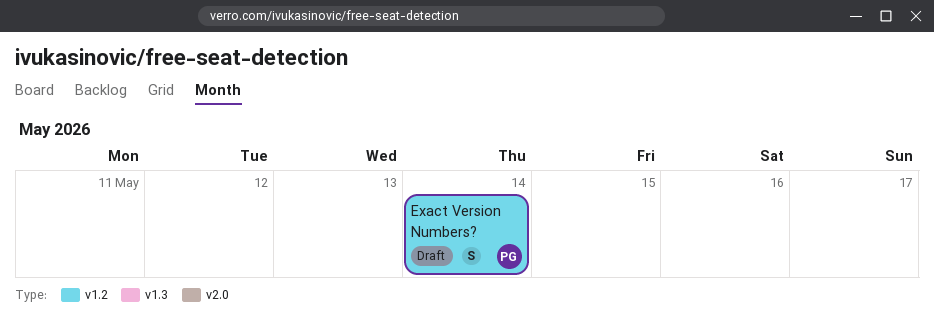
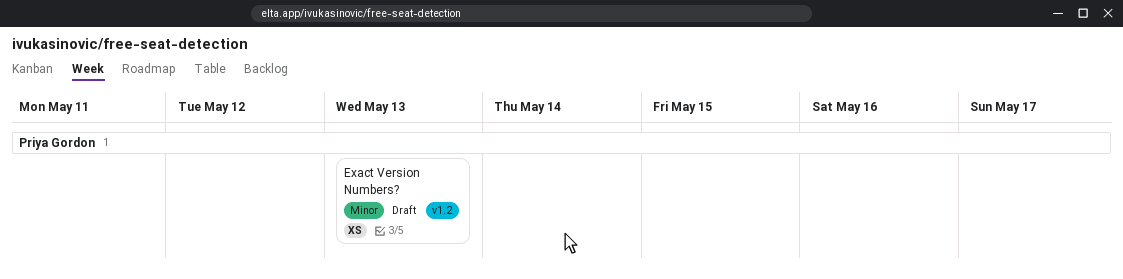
Exact Version Numbers?, estimate: S -> XS
Exact Version Numbers?, due: May 14 -> May 13

